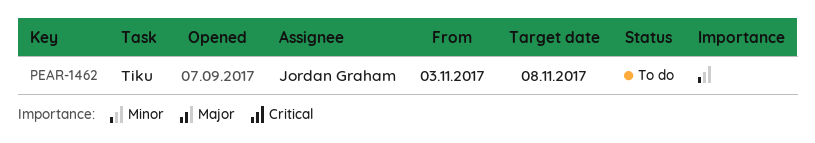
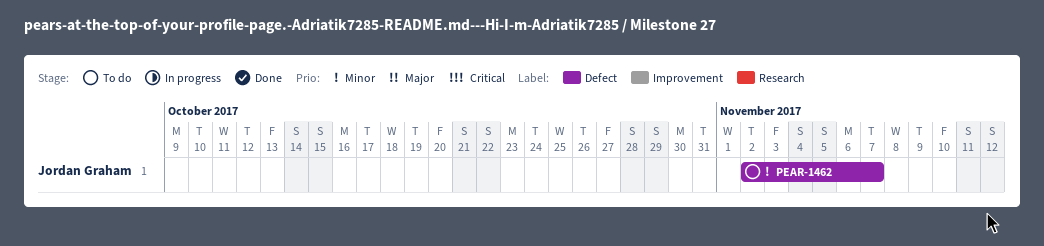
PEAR-1462, start: Nov 3 -> Nov 2
PEAR-1462, due: Nov 8 -> Nov 7

